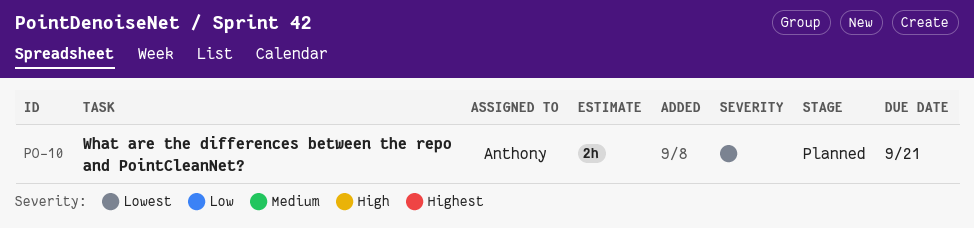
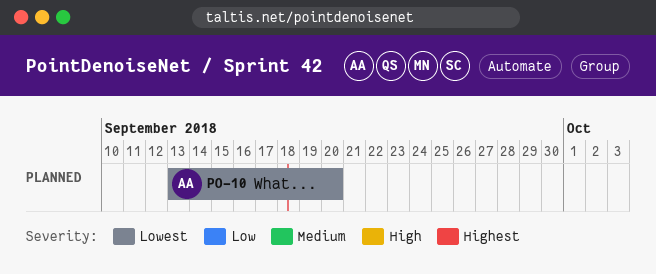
PO-10, due: Sep 21 -> Sep 20

